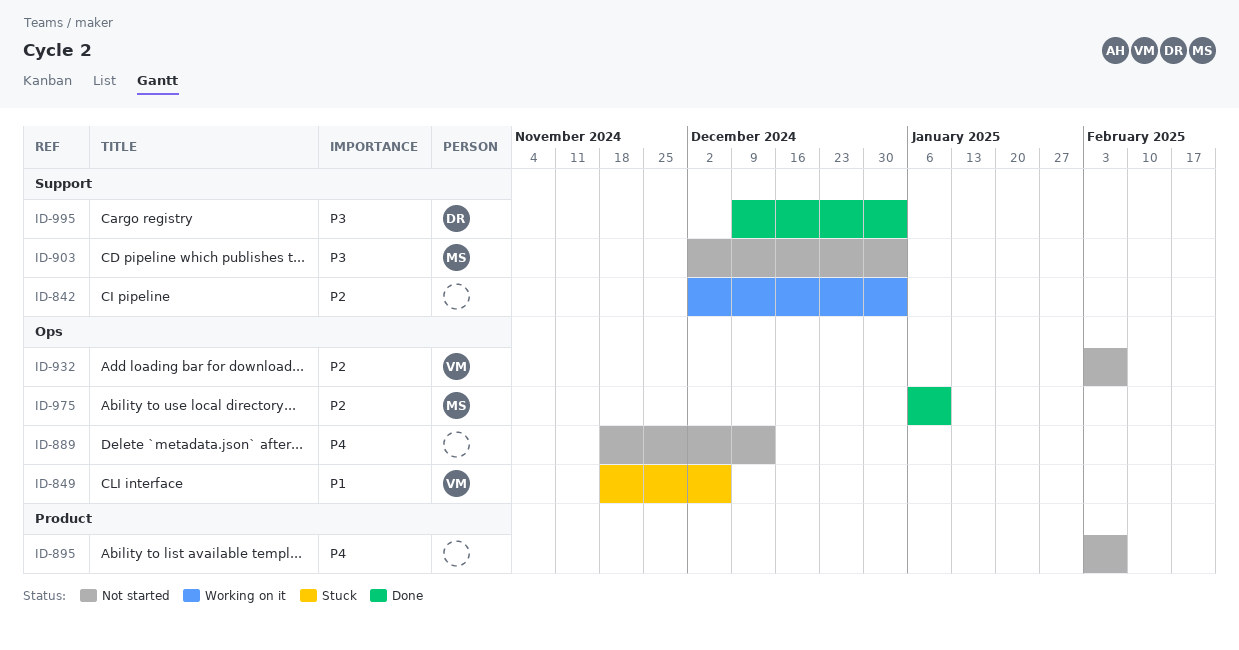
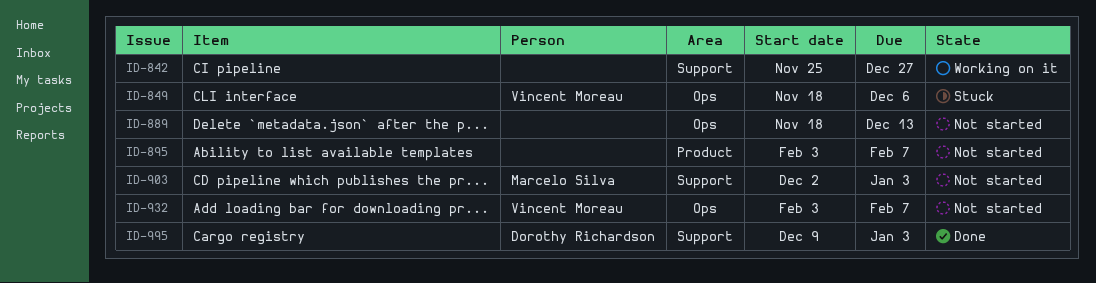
ID-842, start: Dec 2 -> Nov 25
ID-842, due: Jan 3 -> Dec 27
ID-975: present -> none

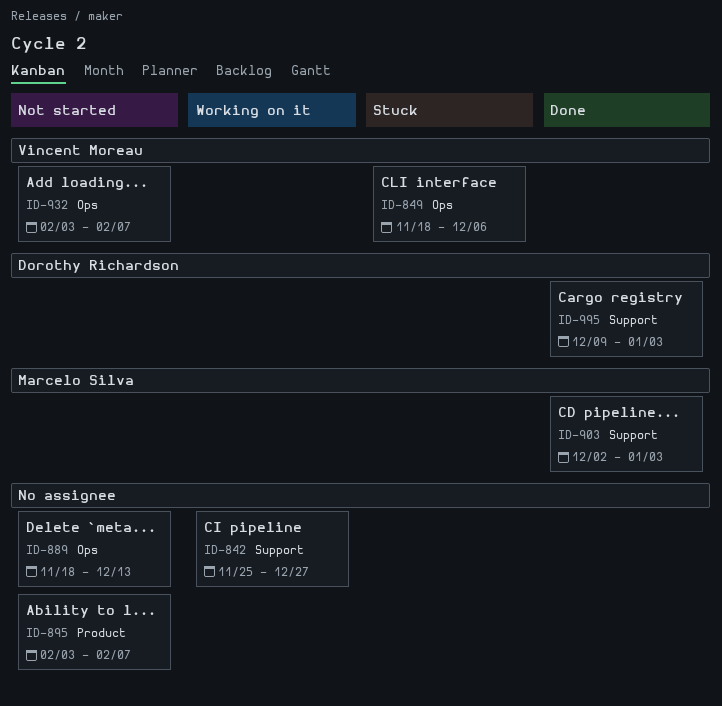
ID-903, status: Not started -> Done

